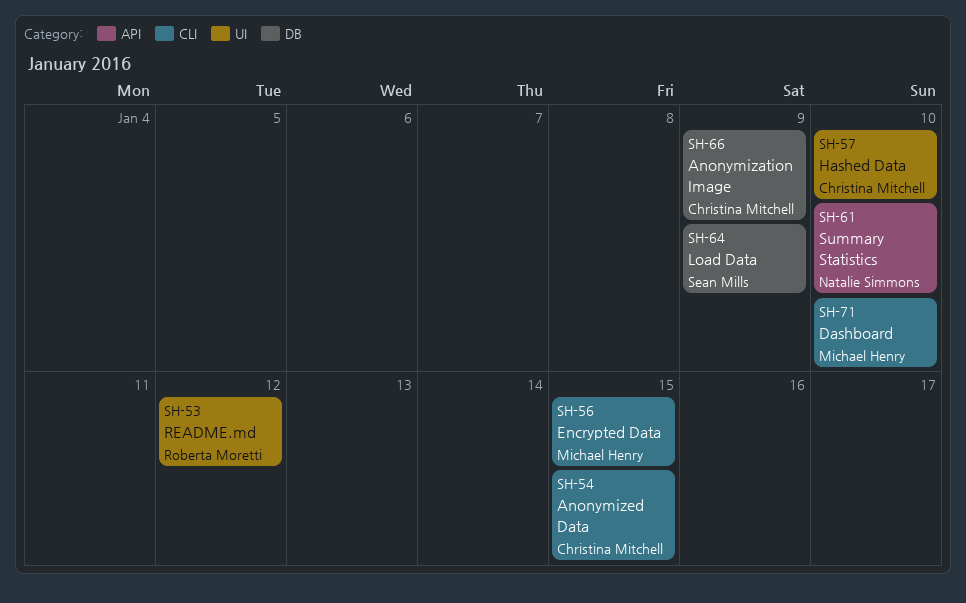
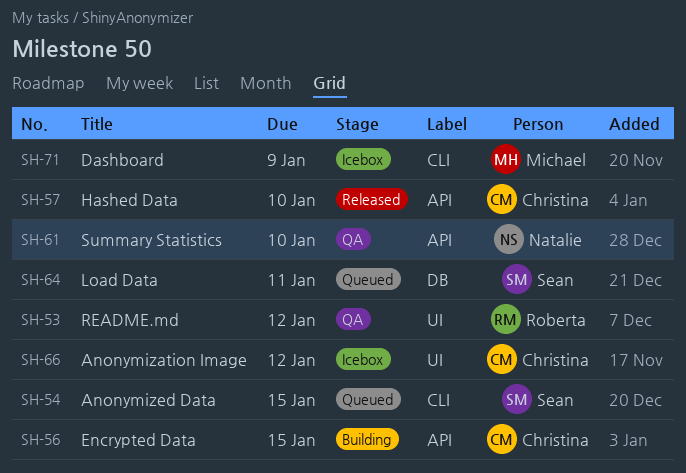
SH-54, owner: Christina Mitchell -> Sean Mills
SH-56, owner: Michael Henry -> Christina Mitchell
SH-56, label: CLI -> API
SH-57, label: UI -> API
SH-64, due: Jan 9 -> Jan 11
SH-66, label: DB -> UI
SH-66, due: Jan 9 -> Jan 12
SH-71, due: Jan 10 -> Jan 9

